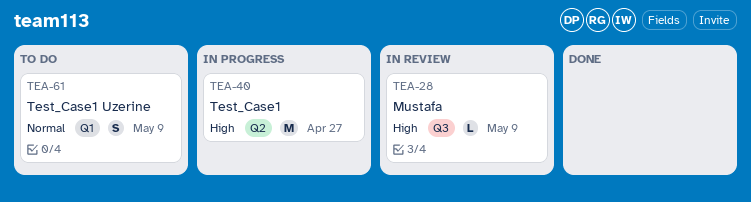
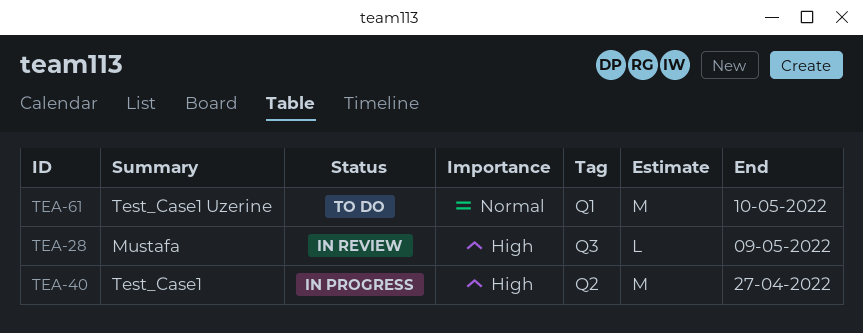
TEA-61, estimate: S -> M
TEA-61, due: May 9 -> May 10

